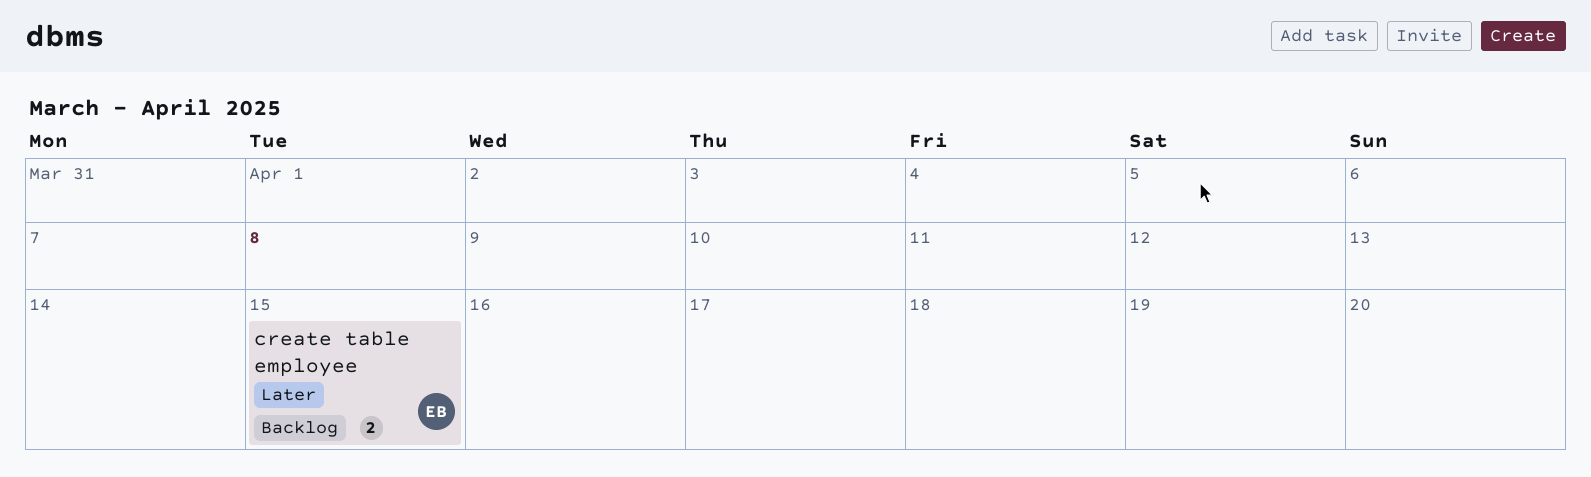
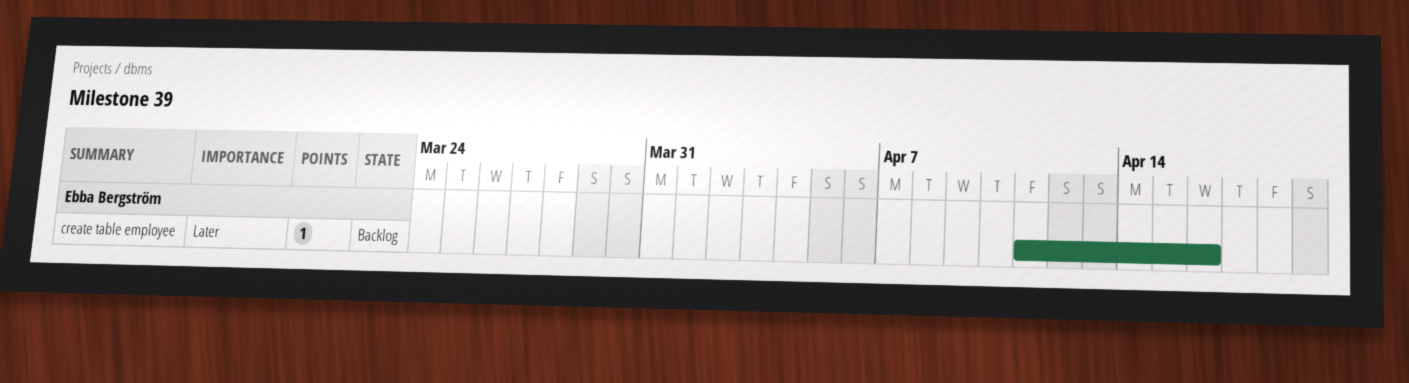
create table employee, estimate: 2 -> 1
create table employee, due: Apr 15 -> Apr 16

